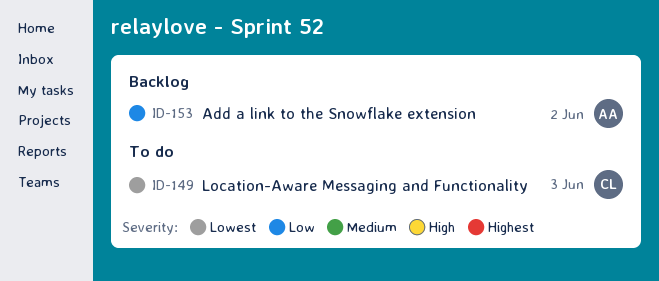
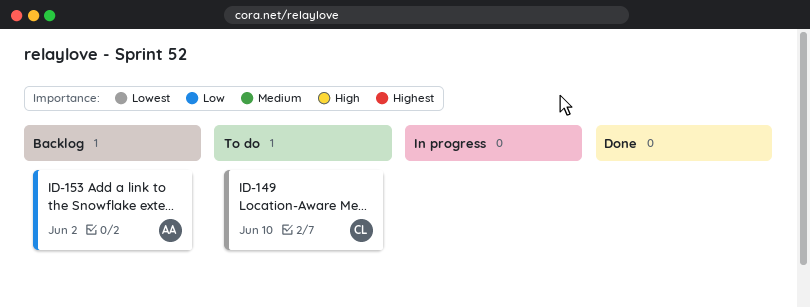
ID-149, due: Jun 3 -> Jun 10

